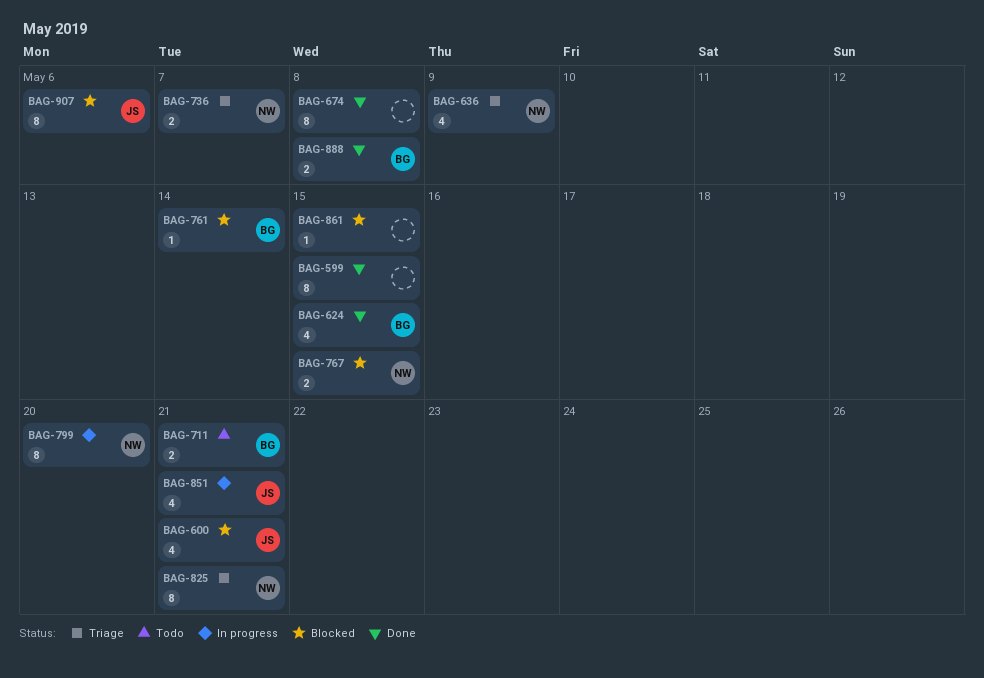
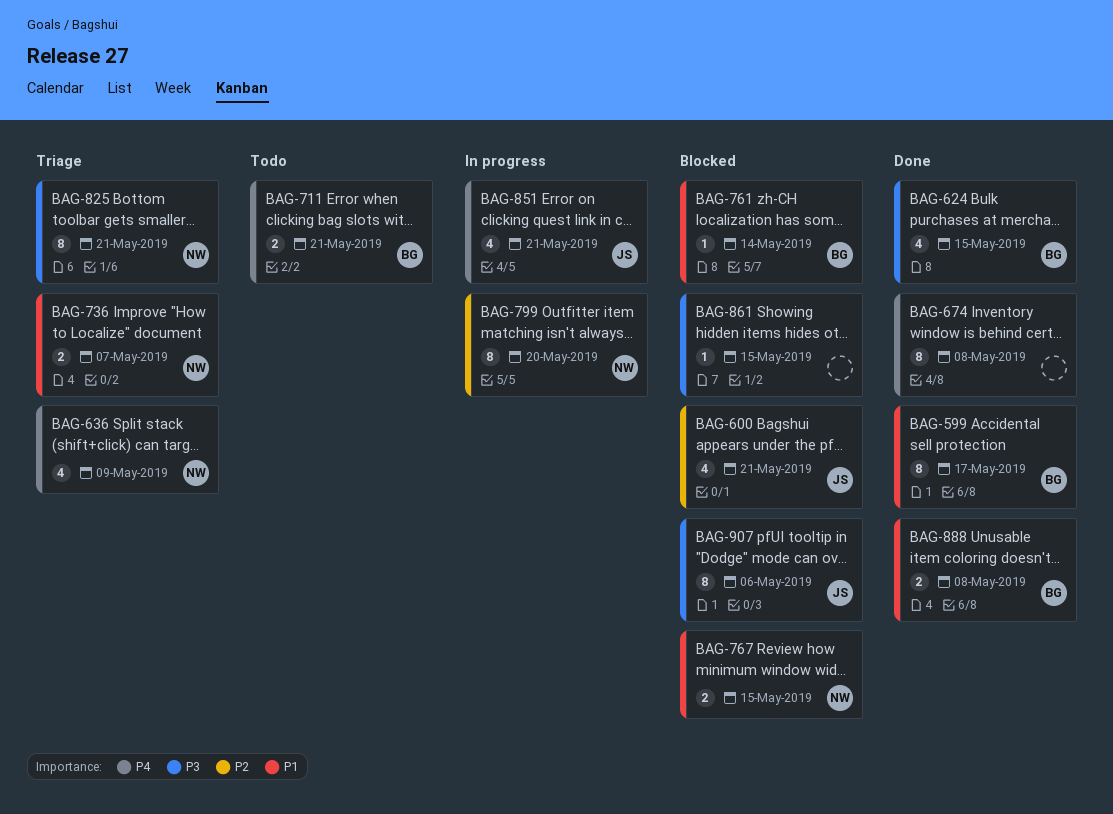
BAG-599, owner: none -> BG
BAG-599, due: May 15 -> May 17

